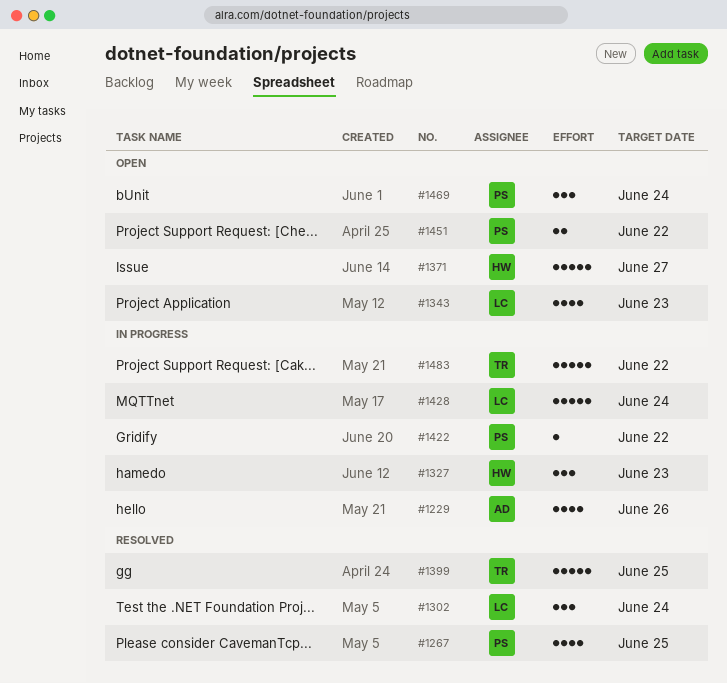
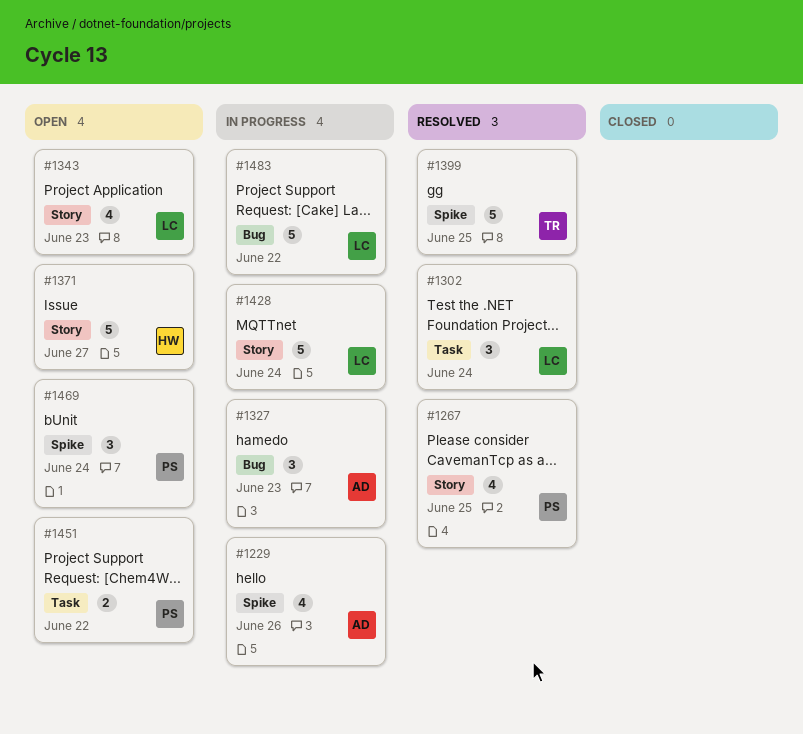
#1327, owner: HW -> AD
#1422: present -> none
#1483, owner: TR -> LC

